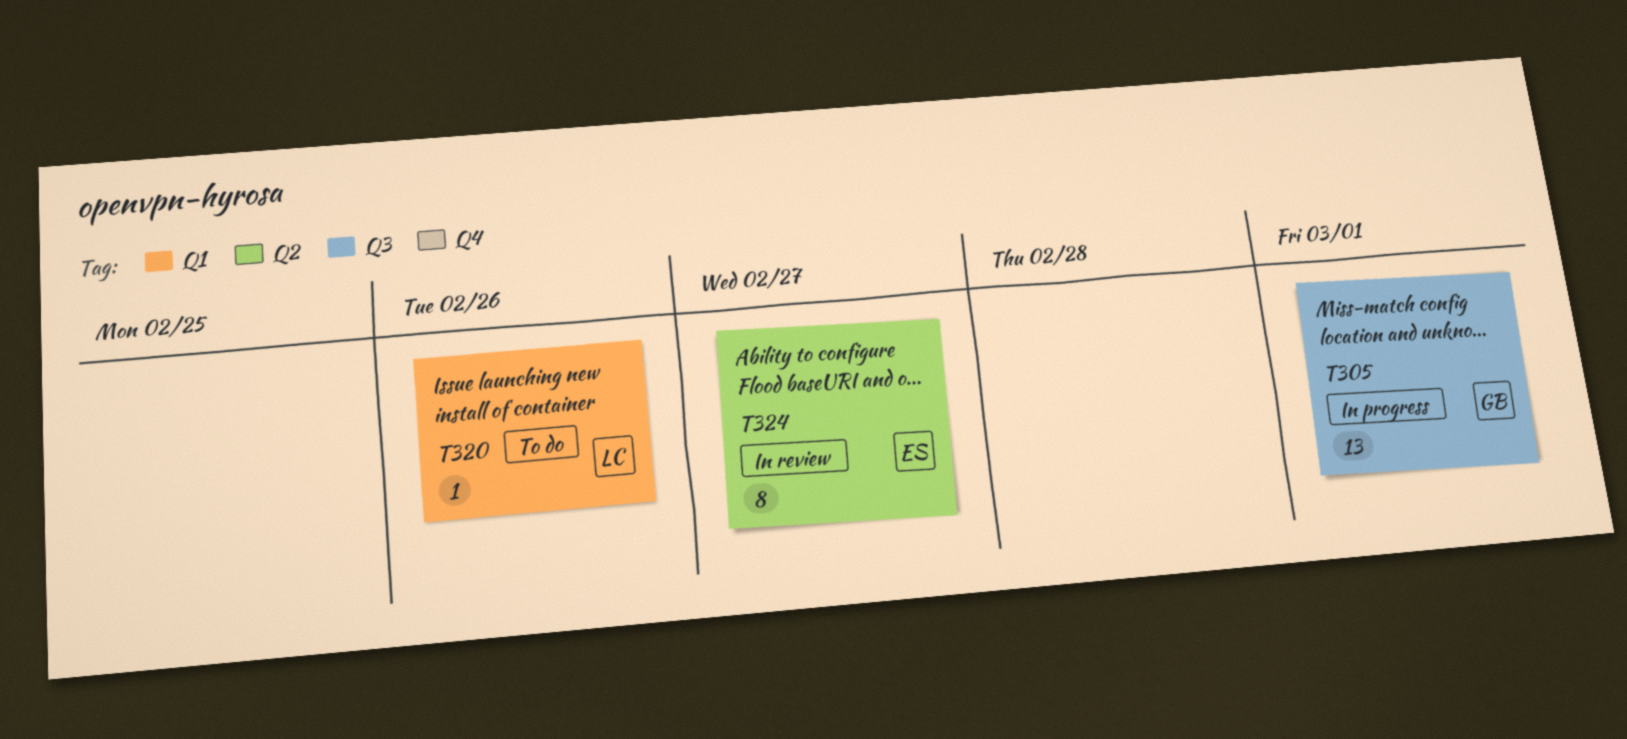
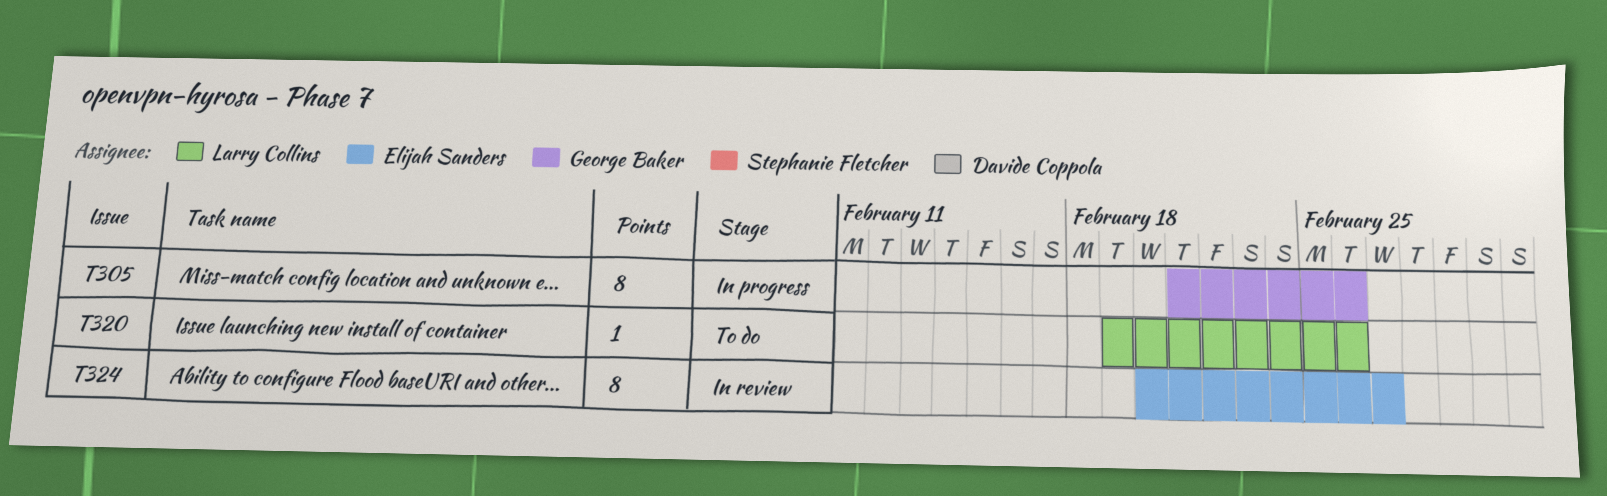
T305, estimate: 13 -> 8
T305, due: Mar 1 -> Feb 26

